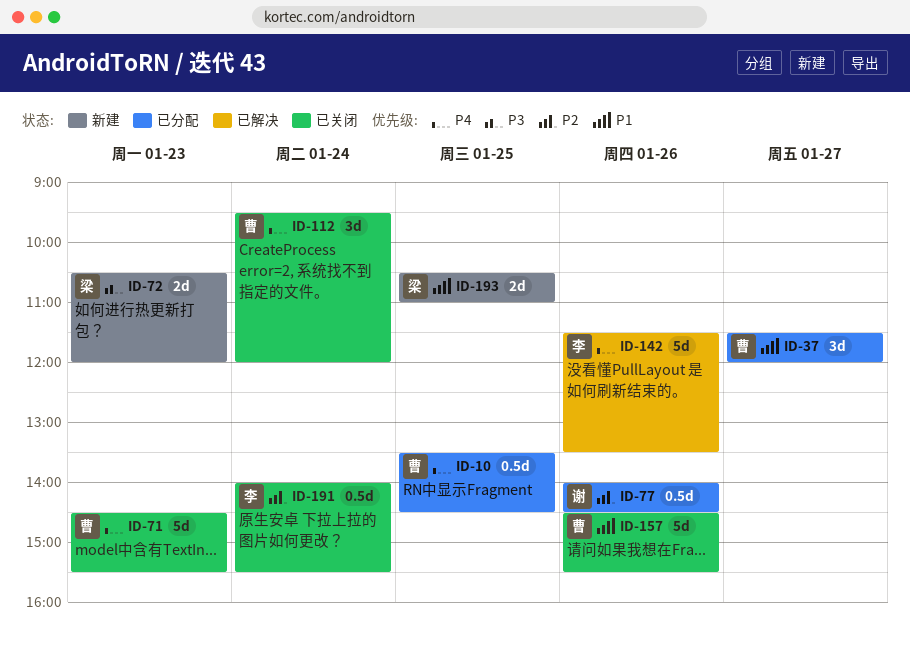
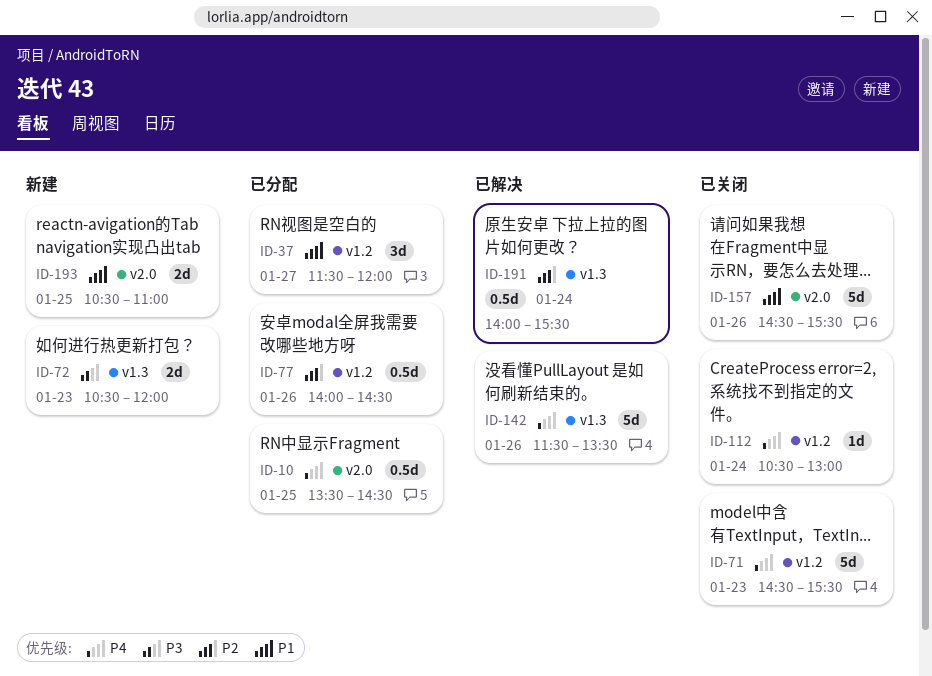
ID-112, estimate: 3d -> 1d
ID-112, begins: 09:30 -> 10:30
ID-112, ends: 12:00 -> 13:00
ID-191, status: 已关闭 -> 已解决

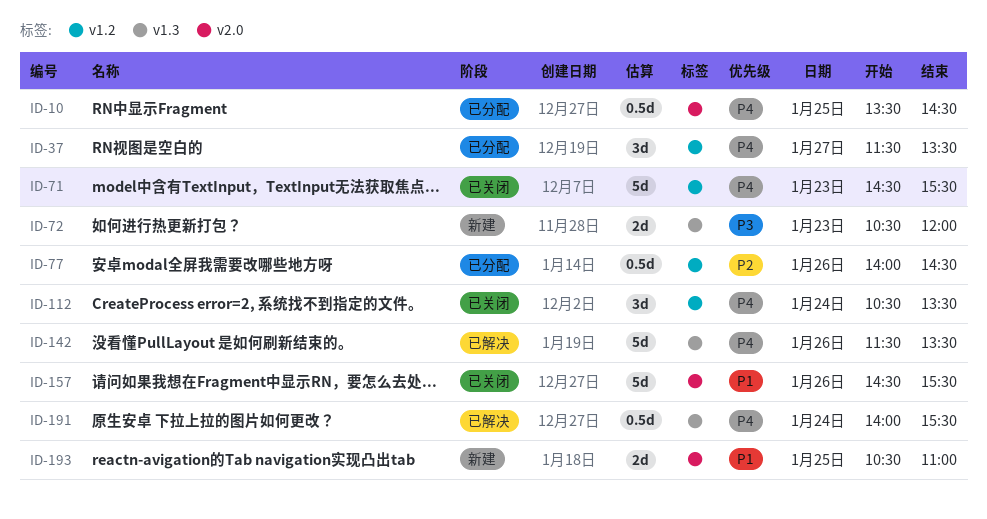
ID-37, priority: P1 -> P4
ID-37, ends: 12:00 -> 13:30
ID-112, estimate: 1d -> 3d
ID-112, ends: 13:00 -> 13:30
ID-191, priority: P2 -> P4

